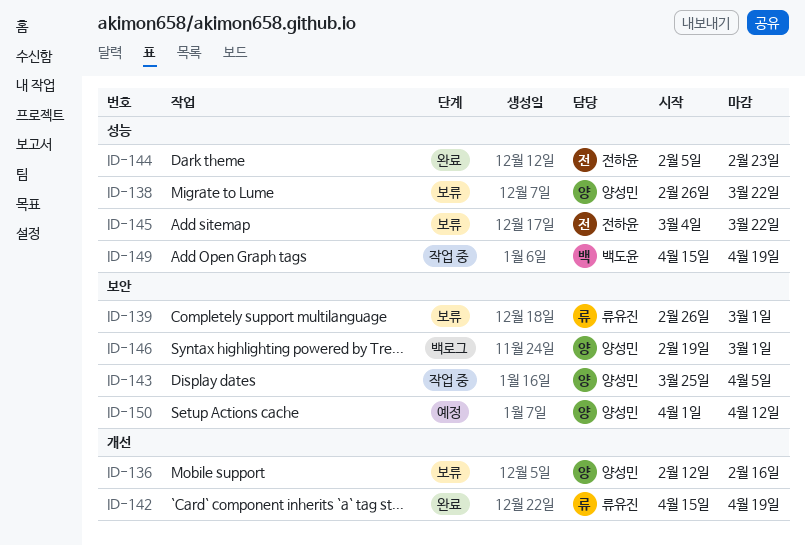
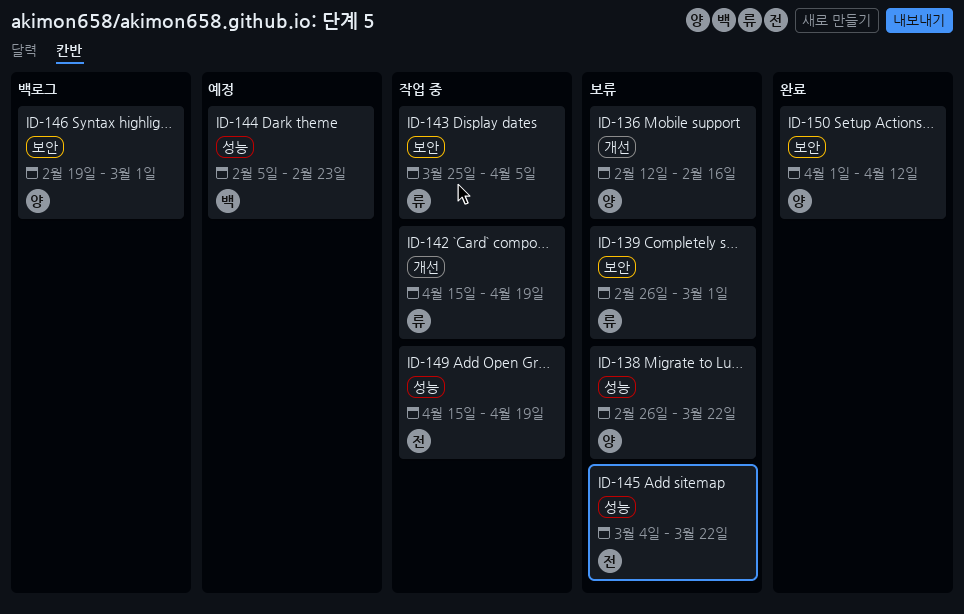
ID-142, status: 완료 -> 작업 중
ID-143, owner: 양성민 -> 류유진
ID-144, status: 완료 -> 예정
ID-144, owner: 전하윤 -> 백도윤
ID-149, owner: 백도윤 -> 전하윤
ID-150, status: 예정 -> 완료

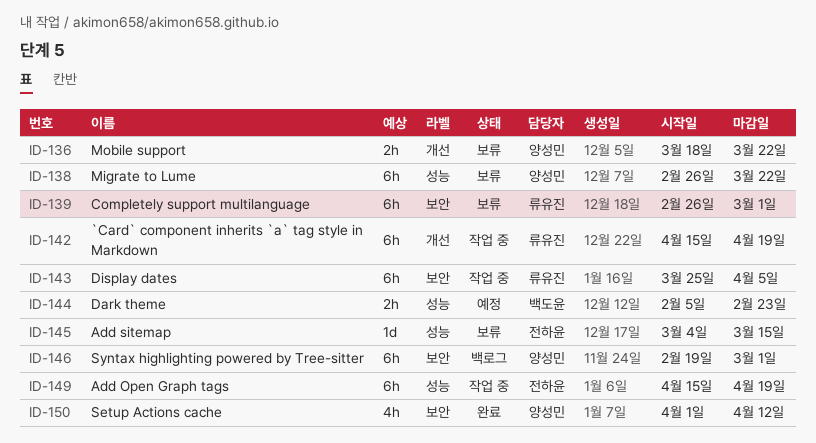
ID-136, start: Feb 12 -> Mar 18
ID-136, due: Feb 16 -> Mar 22
ID-145, due: Mar 22 -> Mar 15

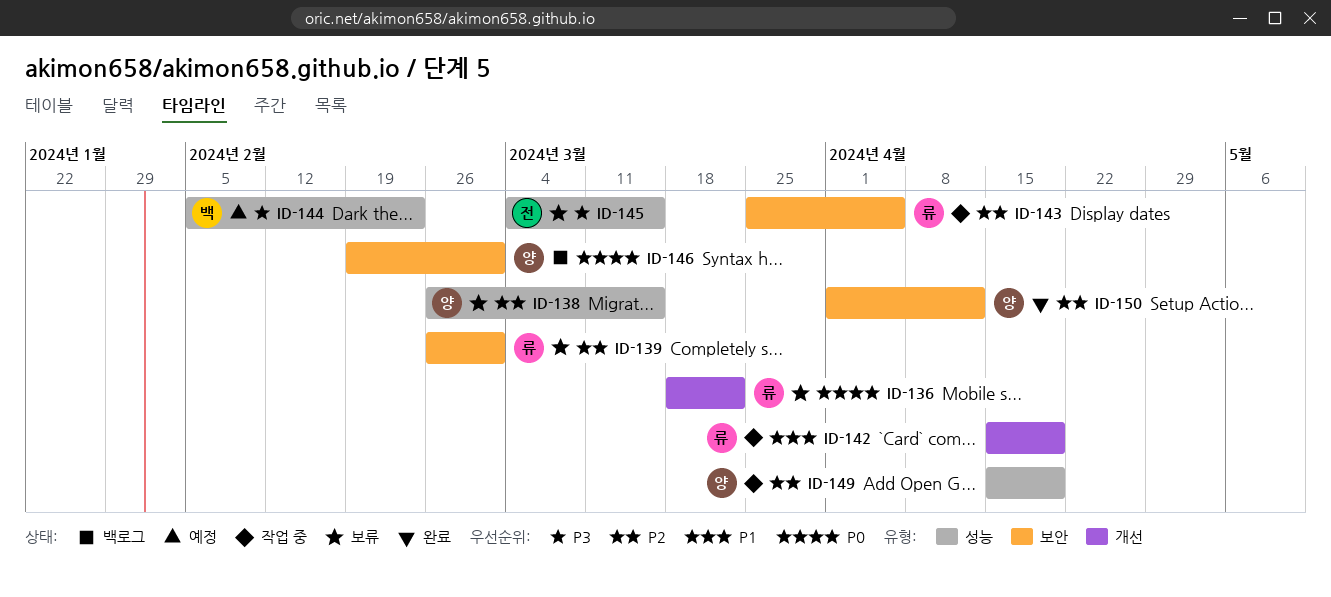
ID-136, owner: 양성민 -> 류유진
ID-138, due: Mar 22 -> Mar 15
ID-149, owner: 전하윤 -> 양성민

